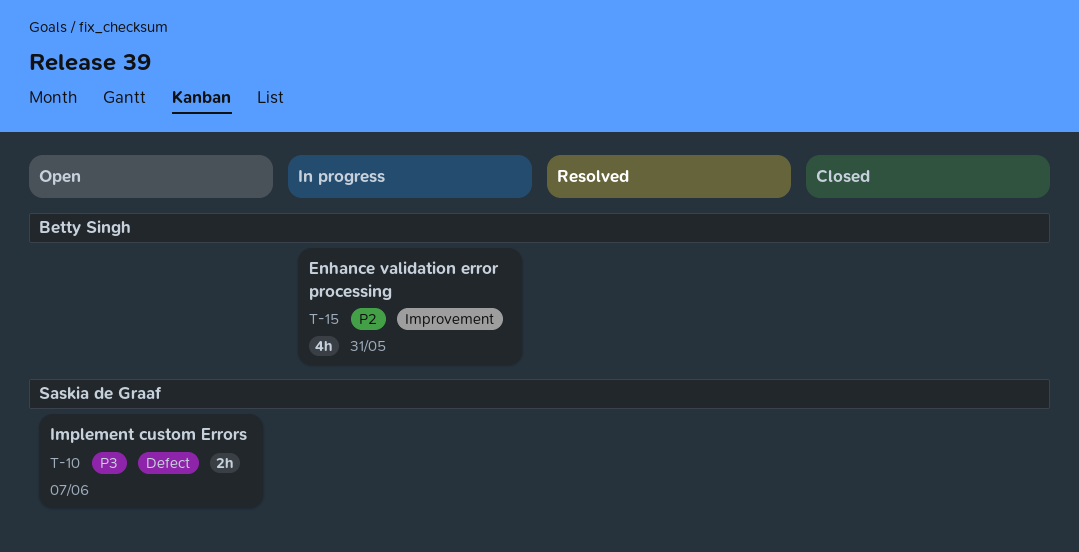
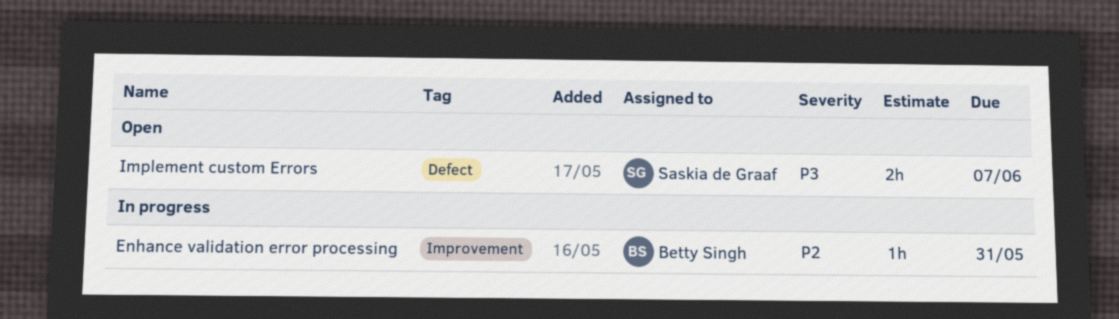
Enhance validation error processing, estimate: 4h -> 1h

